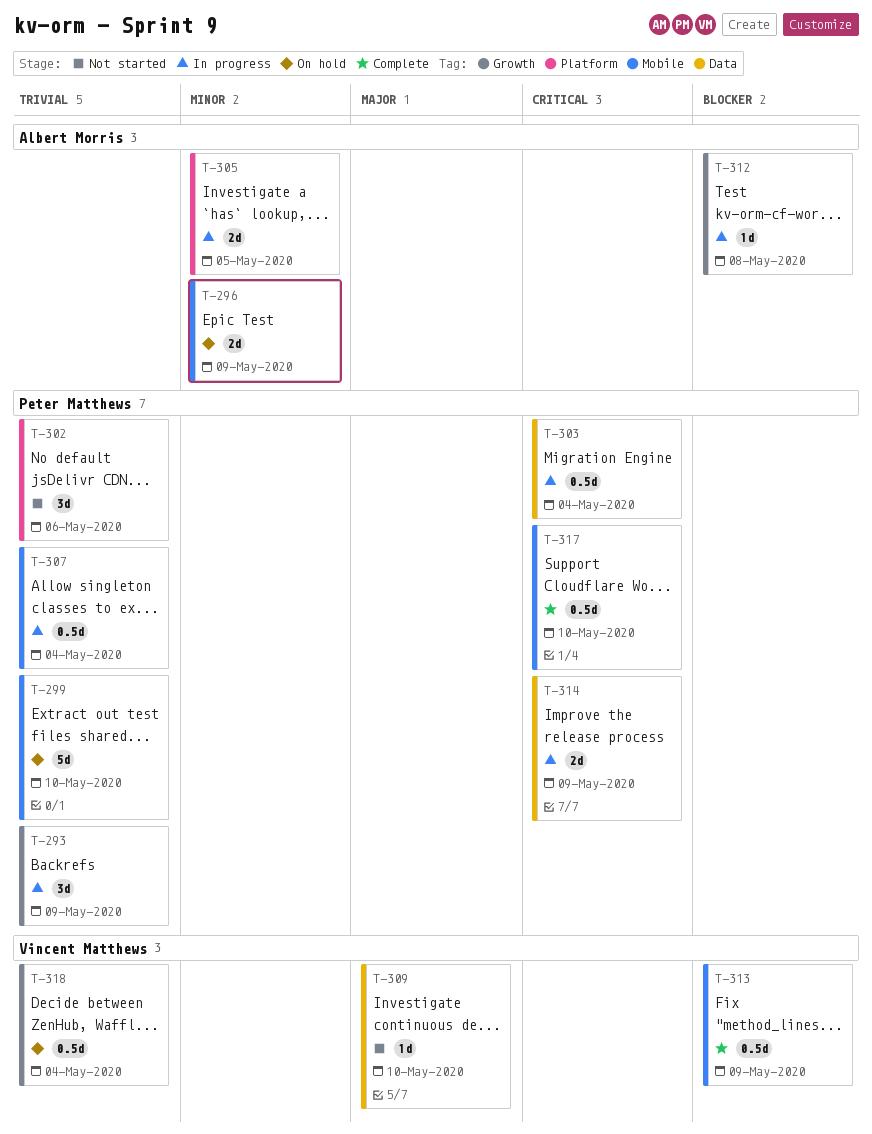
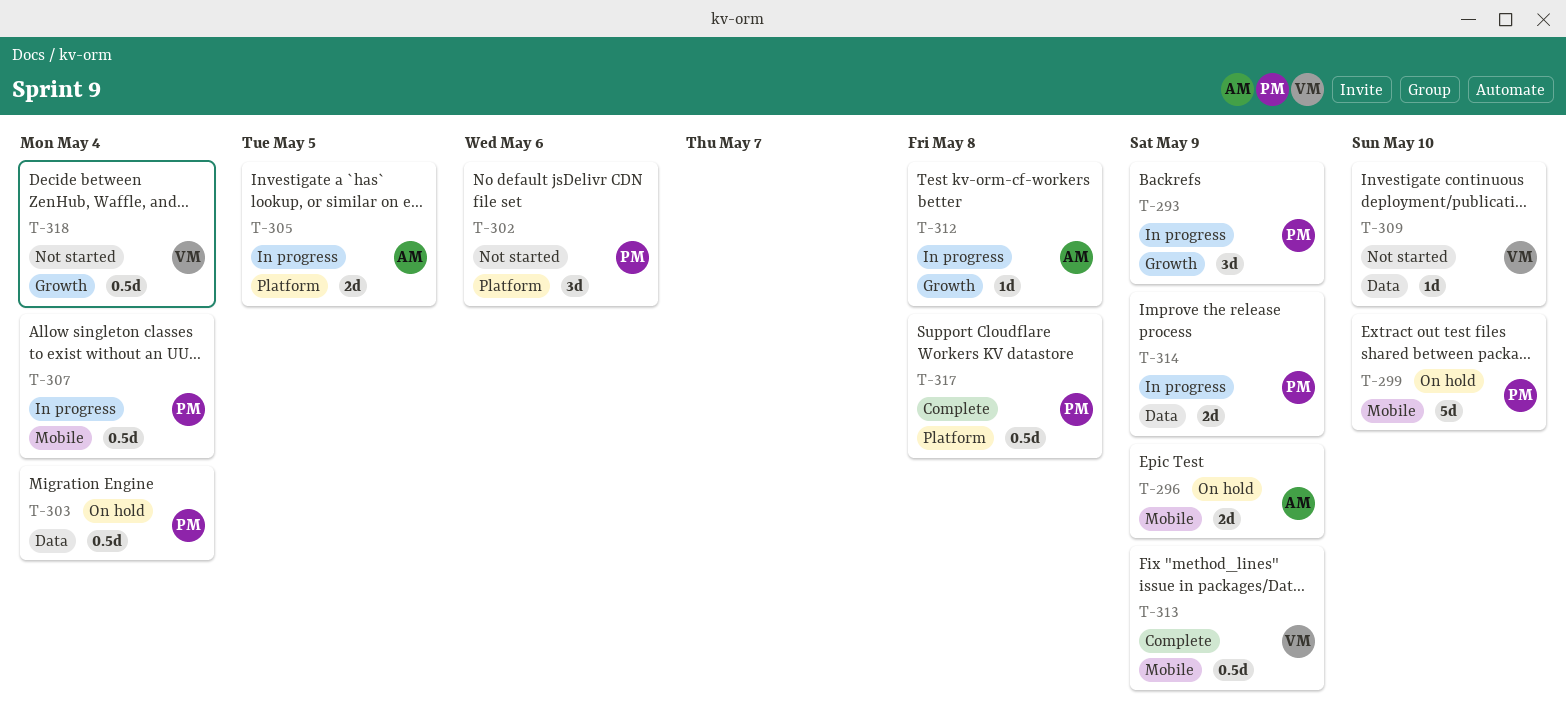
T-303, status: In progress -> On hold
T-317, label: Mobile -> Platform
T-317, due: May 10 -> May 8
T-318, status: On hold -> Not started

